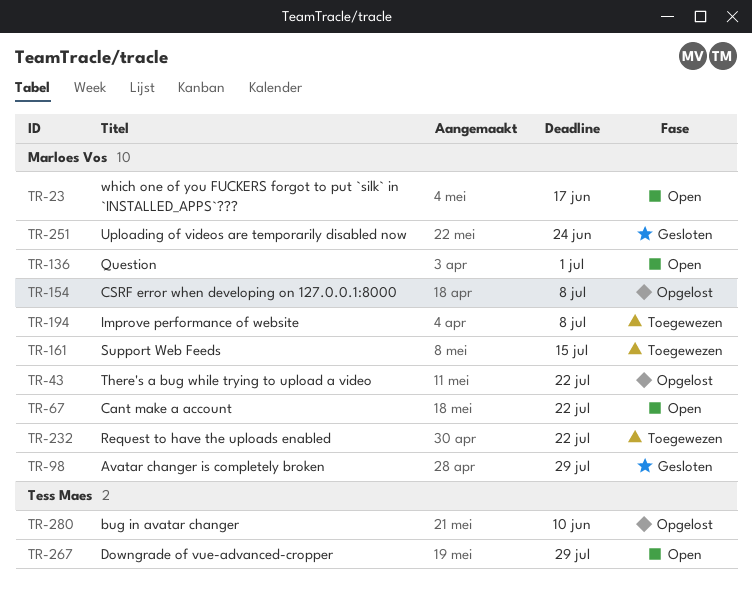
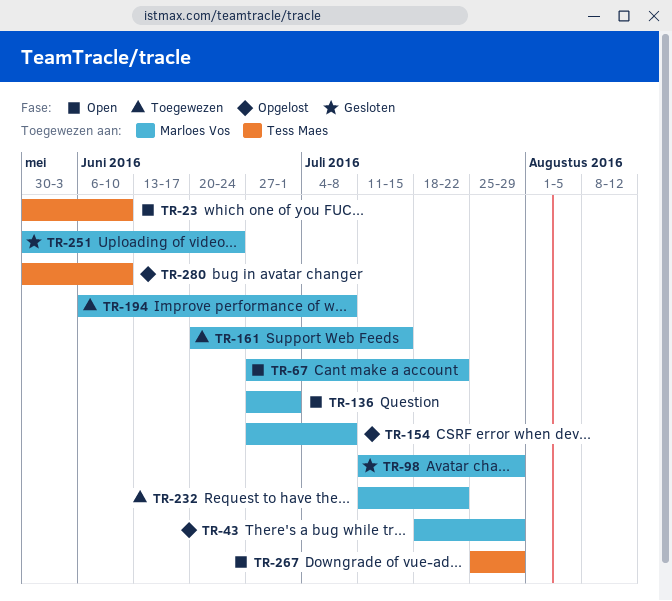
TR-23, owner: Marloes Vos -> Tess Maes
TR-23, due: Jun 17 -> Jun 10
TR-43, due: Jul 22 -> Jul 29

